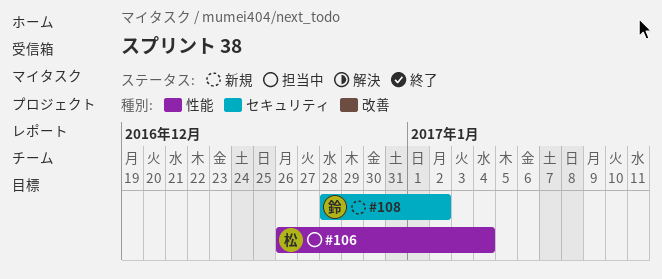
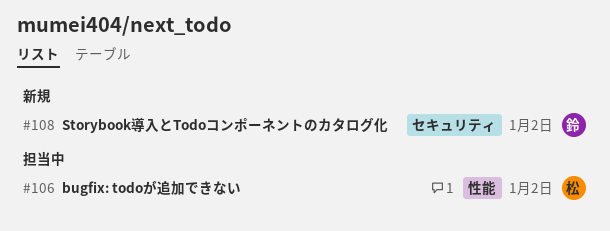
#106, due: Jan 4 -> Jan 2

